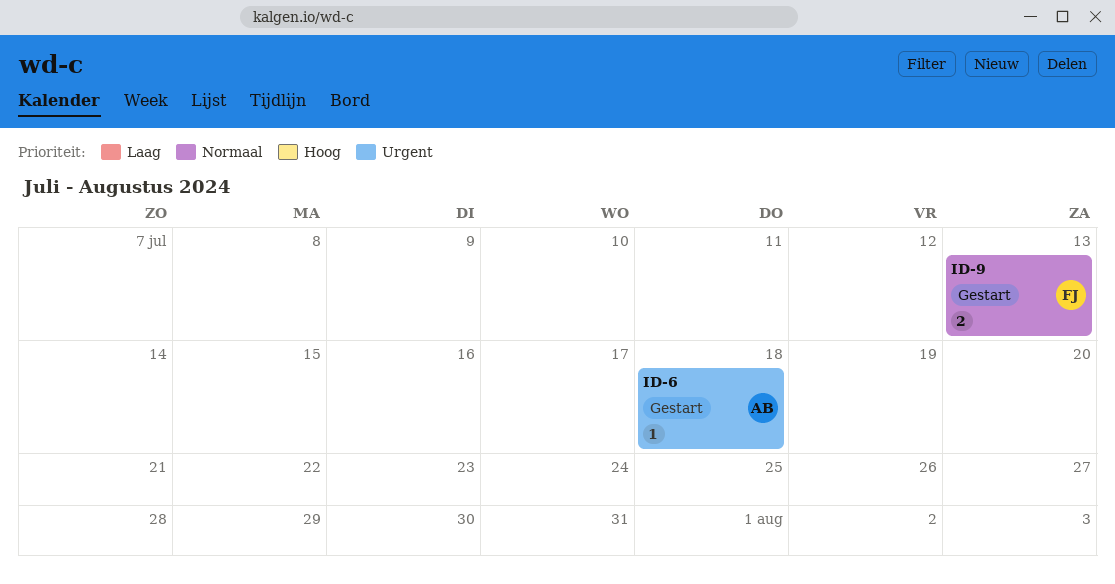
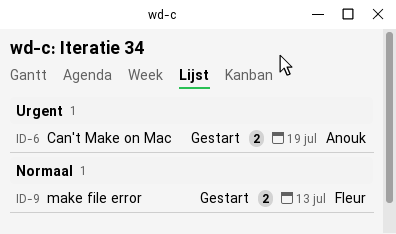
ID-6, estimate: 1 -> 2
ID-6, due: Jul 18 -> Jul 19

